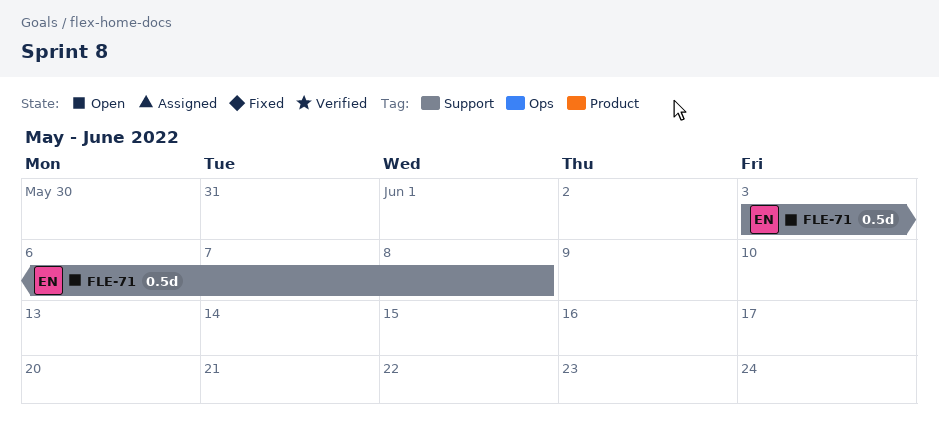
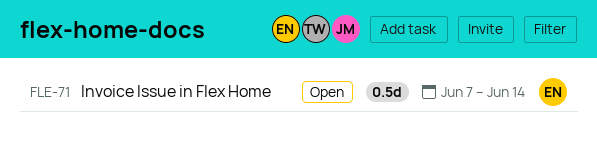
FLE-71, start: Jun 3 -> Jun 7
FLE-71, due: Jun 8 -> Jun 14

